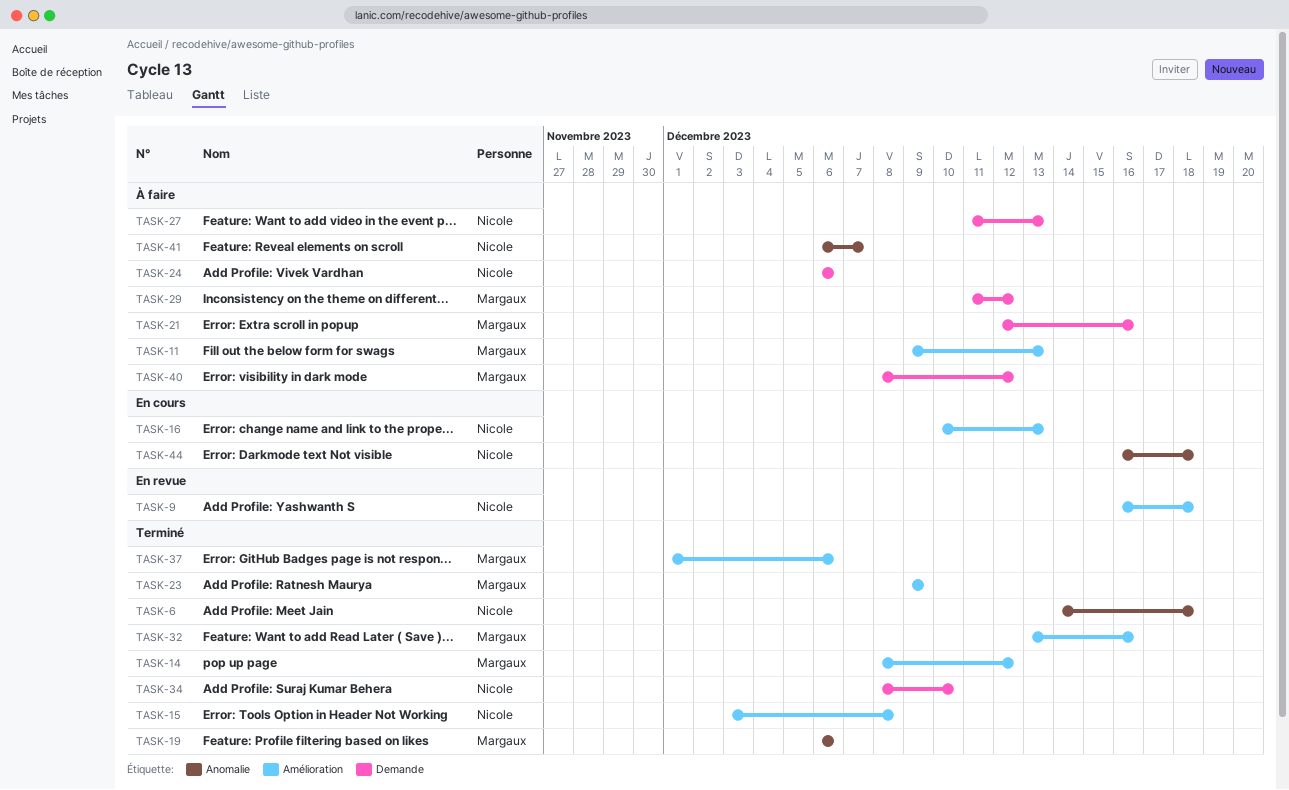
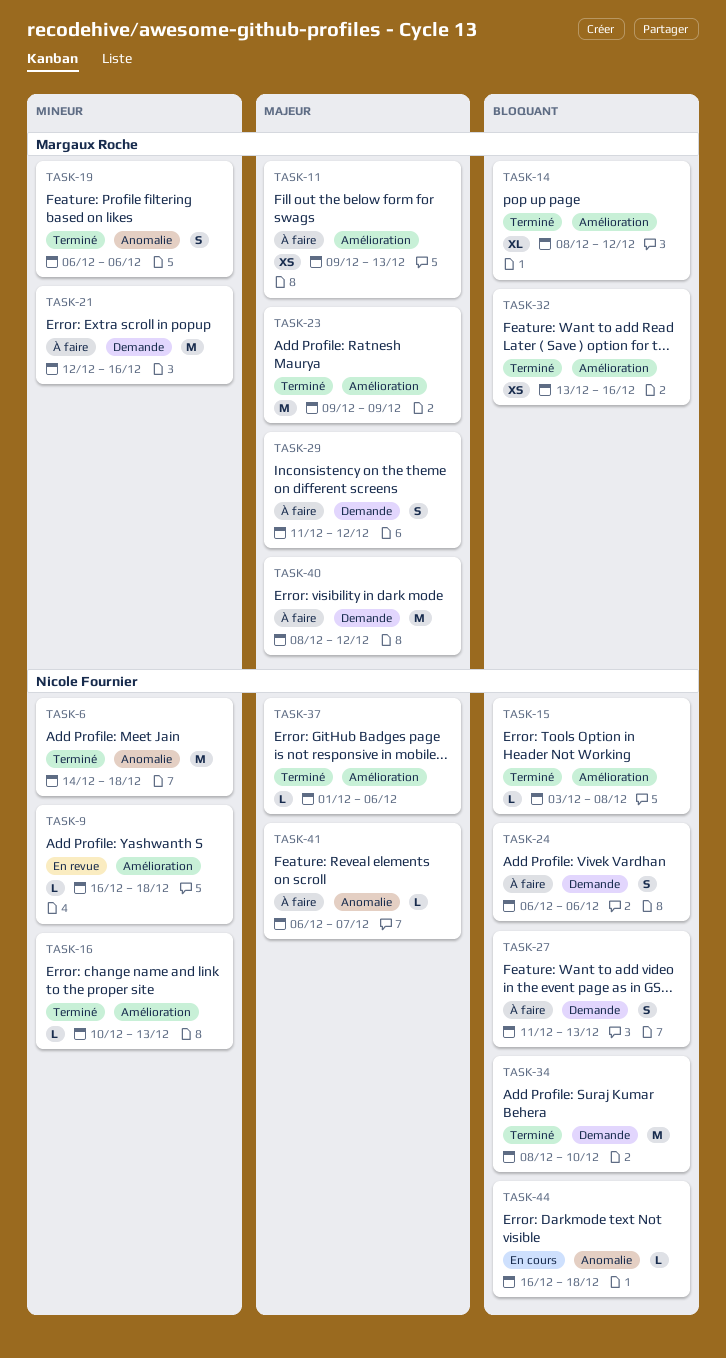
TASK-16, status: En cours -> Terminé
TASK-37, owner: Margaux Roche -> Nicole Fournier

